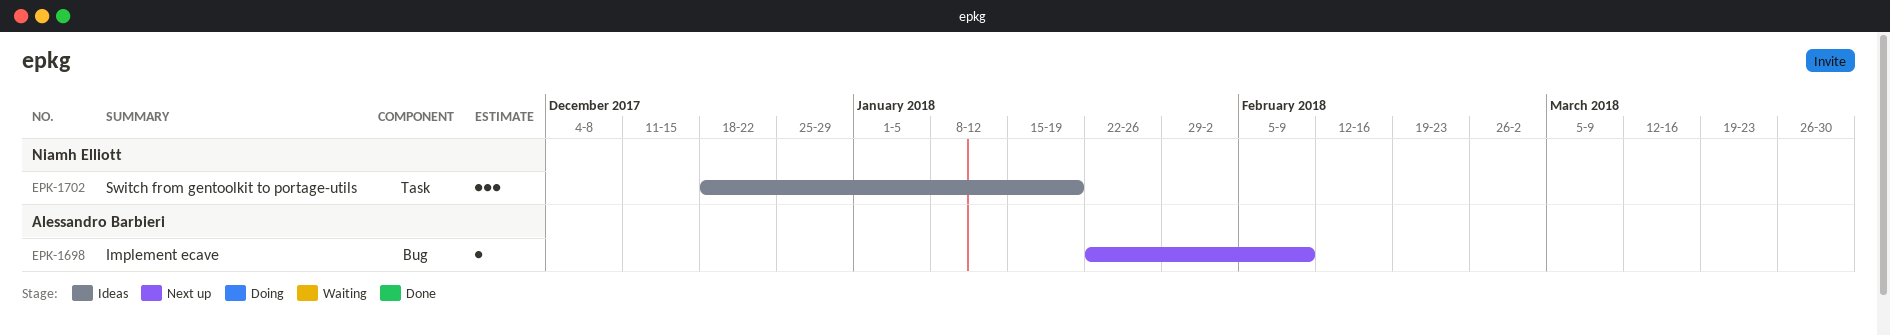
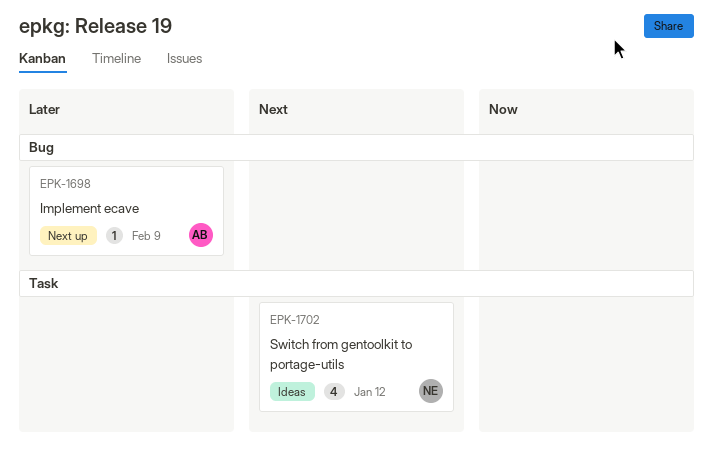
EPK-1702, estimate: 3 -> 4
EPK-1702, due: Jan 19 -> Jan 12

